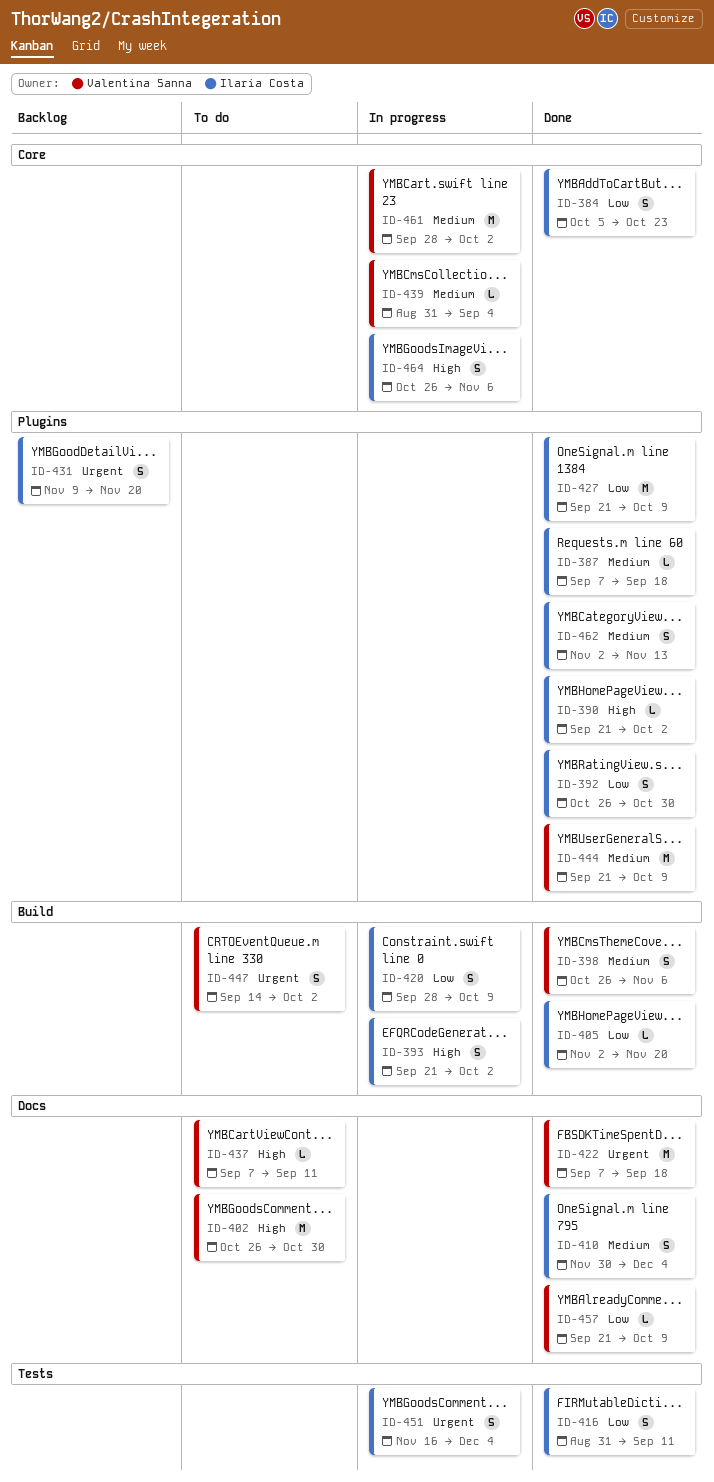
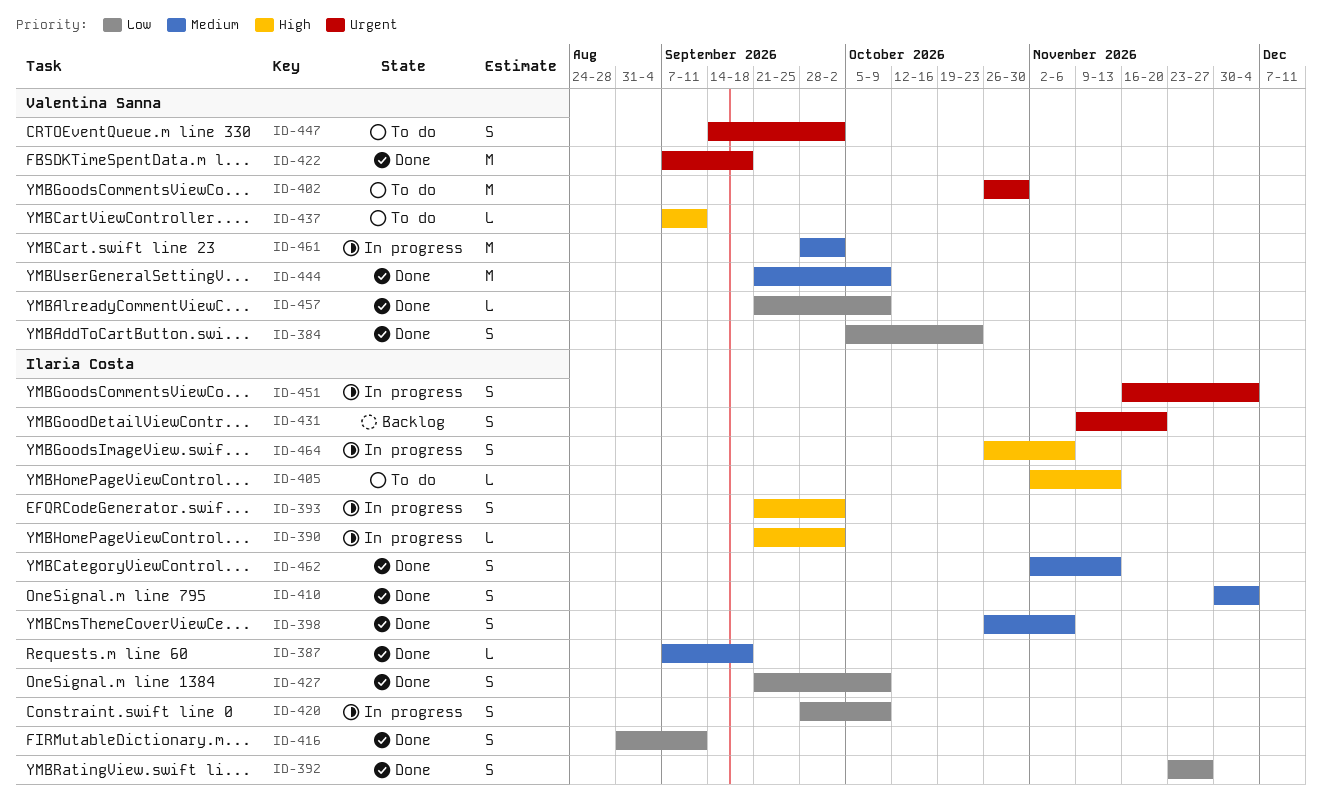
ID-384, owner: Ilaria Costa -> Valentina Sanna
ID-390, status: Done -> In progress
ID-392, start: Oct 26 -> Nov 23
ID-392, due: Oct 30 -> Nov 27
ID-398, owner: Valentina Sanna -> Ilaria Costa
ID-402, priority: High -> Urgent
ID-405, status: Done -> To do
ID-405, priority: Low -> High
ID-405, due: Nov 20 -> Nov 13
ID-427, estimate: M -> S
ID-439: present -> none

